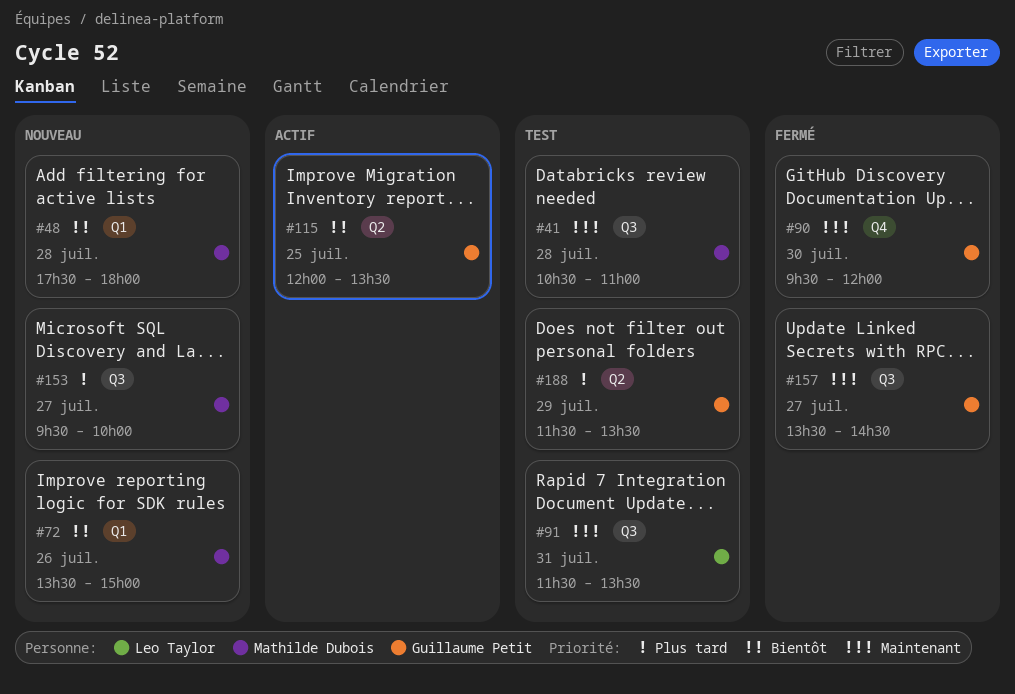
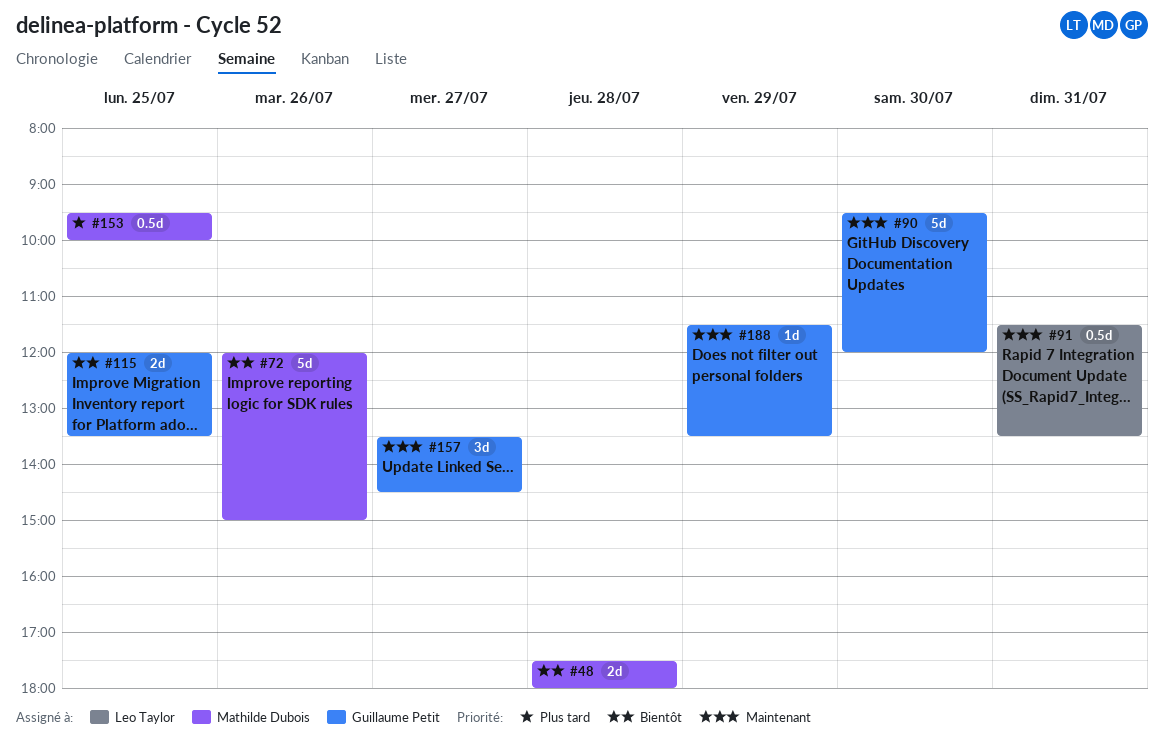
#41: present -> none
#72, begins: 13:30 -> 12:00
#153, day: Jul 27 -> Jul 25
#188, priority: Plus tard -> Maintenant

